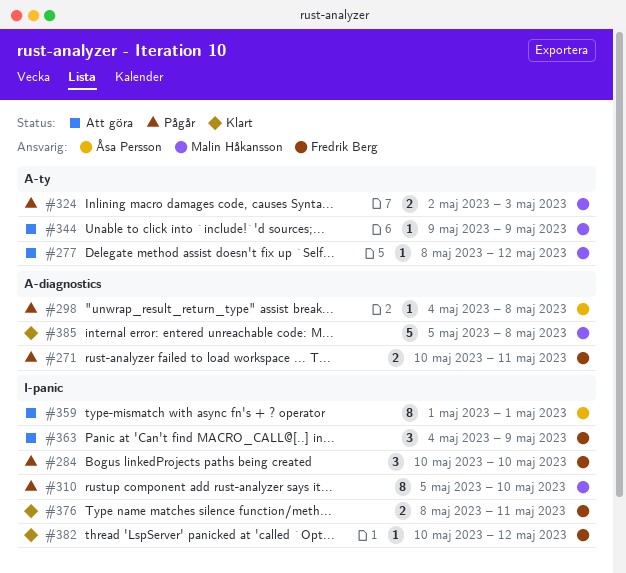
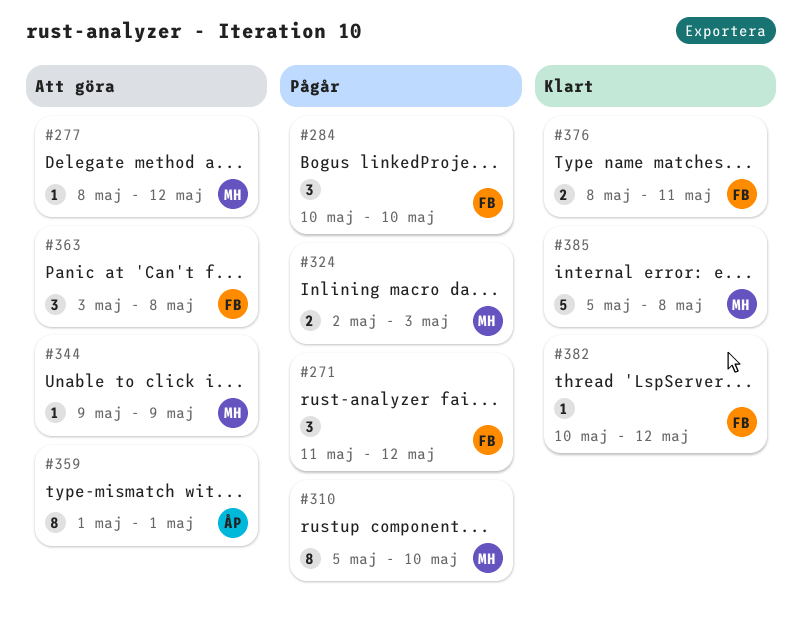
#271, estimate: 2 -> 3
#271, start: May 10 -> May 11
#271, due: May 11 -> May 12
#298: present -> none
#363, start: May 4 -> May 3
#363, due: May 9 -> May 8

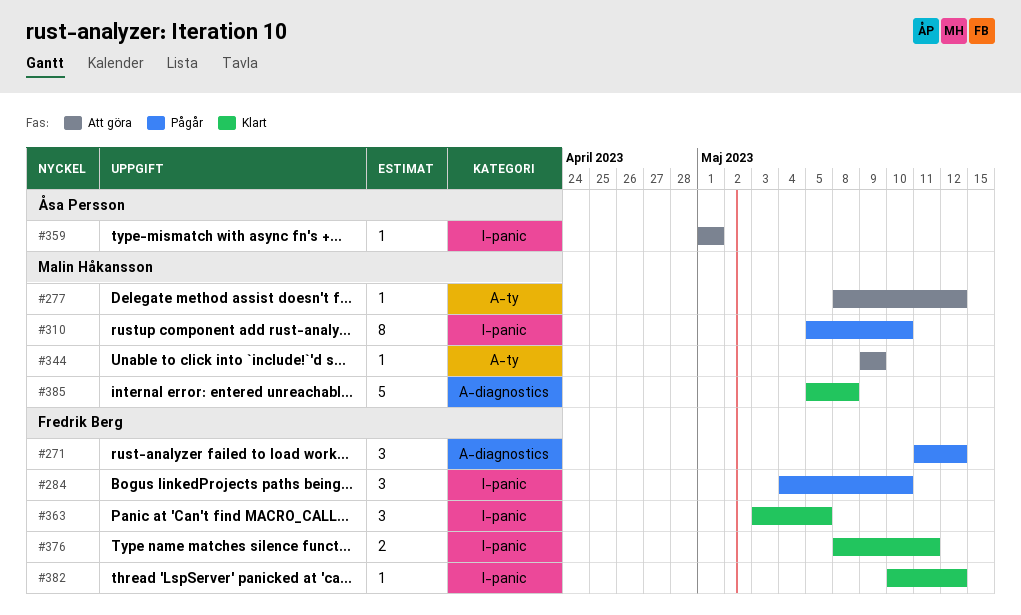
#284, start: May 10 -> May 4
#324: present -> none
#359, estimate: 8 -> 1
#363, status: Att göra -> Klart
#363, due: May 8 -> May 5

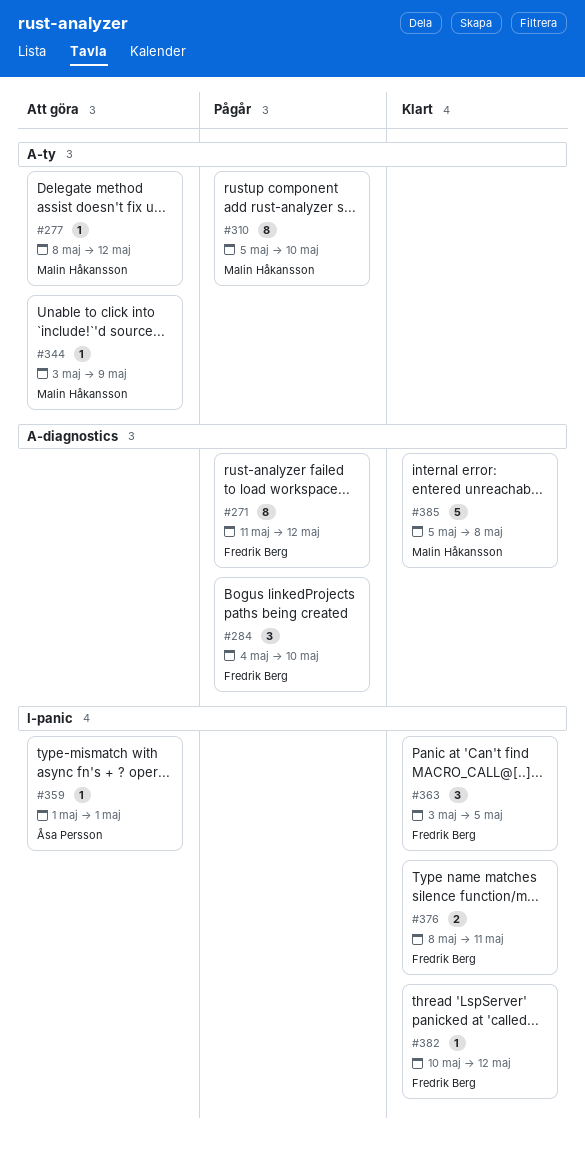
#271, estimate: 3 -> 8
#284, label: I-panic -> A-diagnostics
#310, label: I-panic -> A-ty
#344, start: May 9 -> May 3

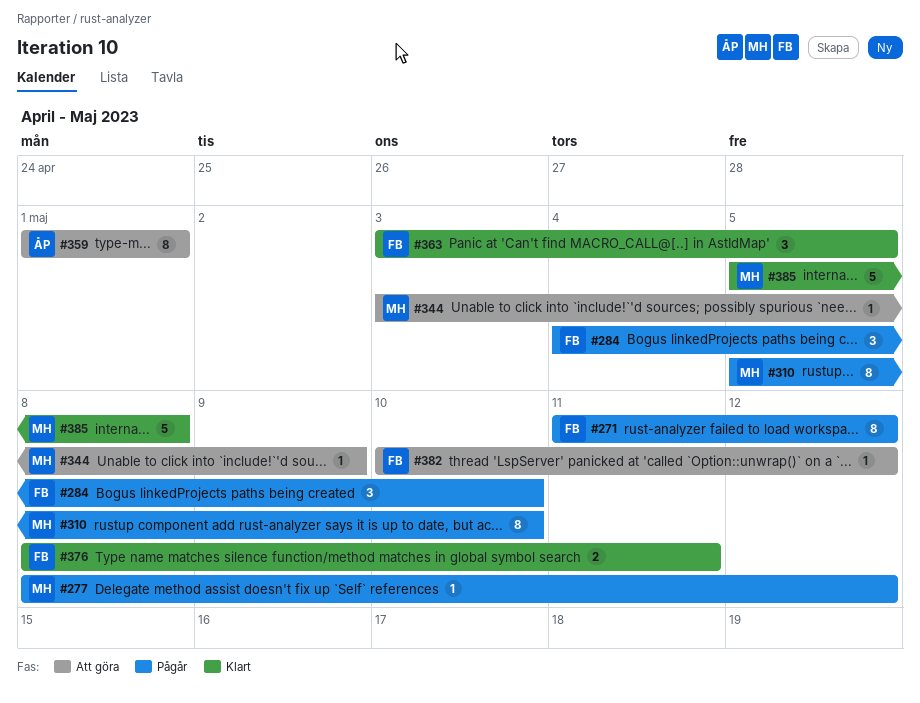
#277, status: Att göra -> Pågår
#359, estimate: 1 -> 8
#382, status: Klart -> Att göra

